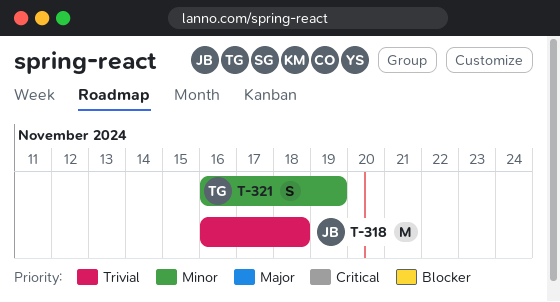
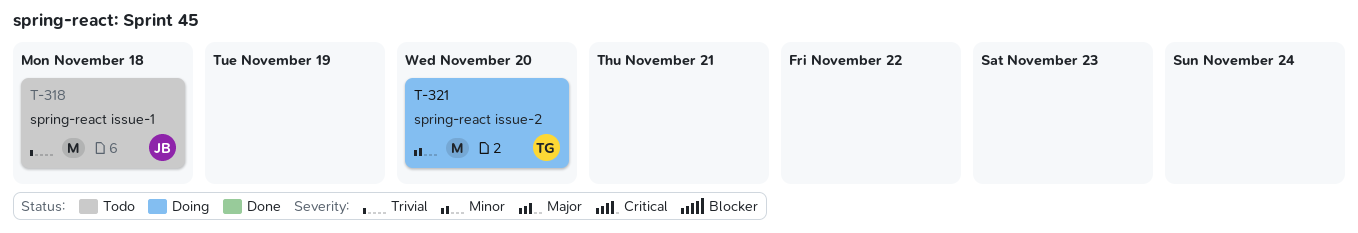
T-321, estimate: S -> M
T-321, due: Nov 19 -> Nov 20

